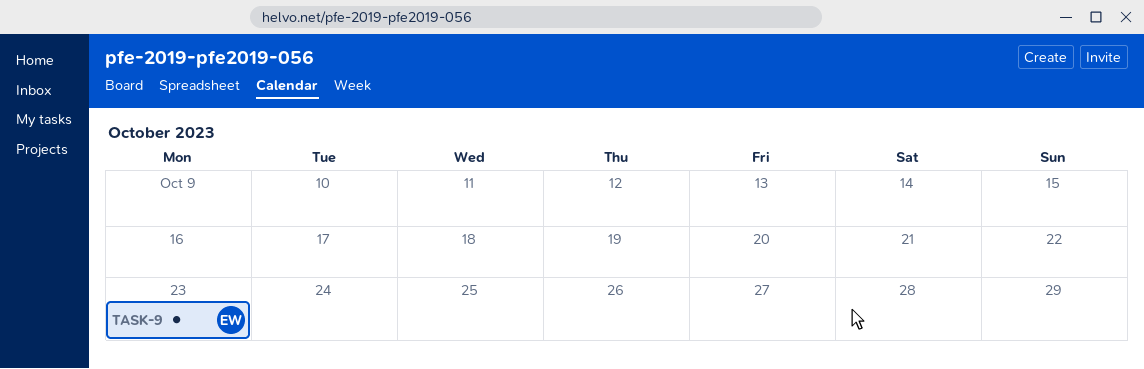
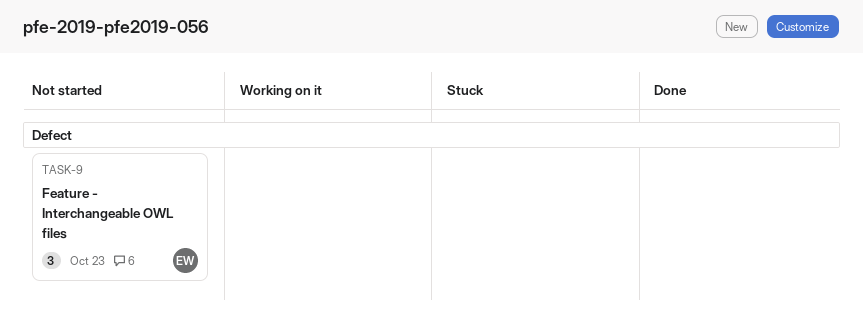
TASK-9, estimate: 1 -> 3

